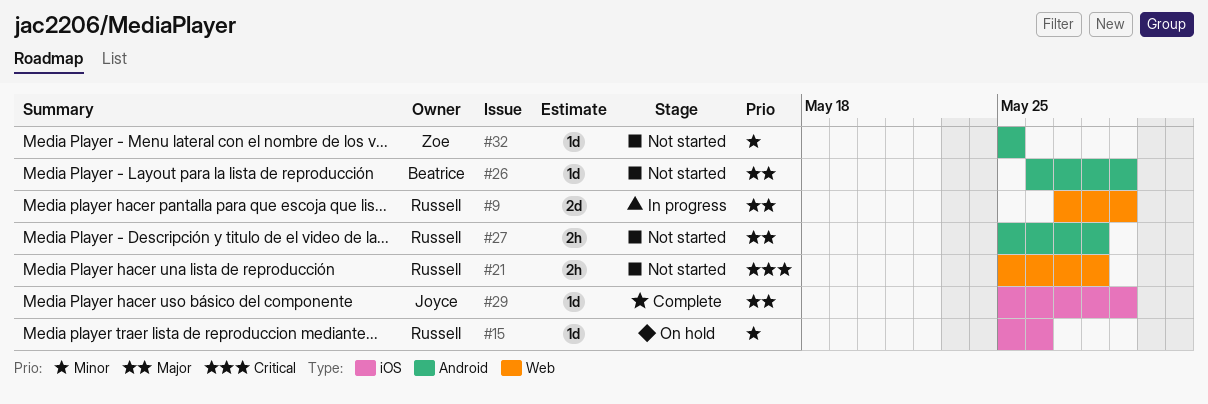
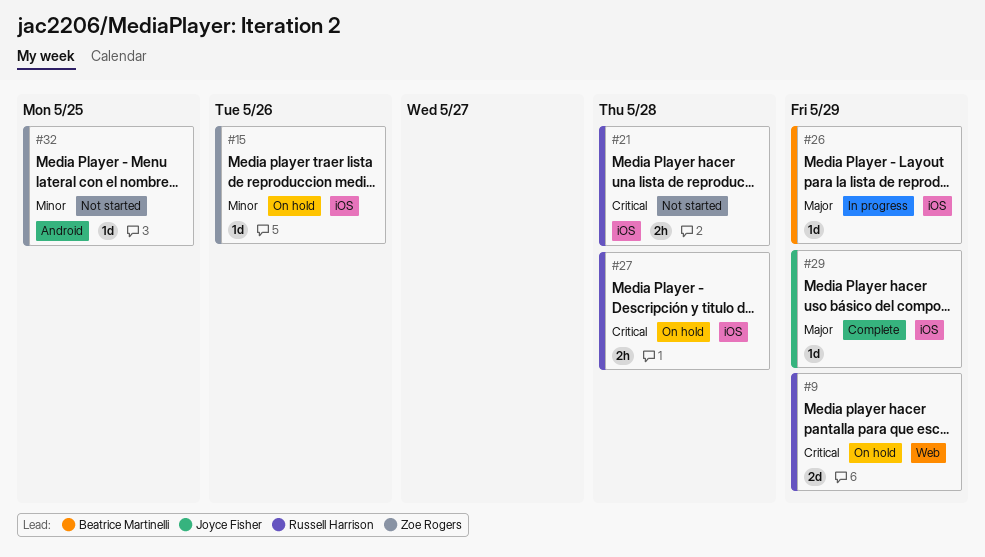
#9, status: In progress -> On hold
#9, priority: Major -> Critical
#15, owner: Russell Harrison -> Zoe Rogers
#21, label: Web -> iOS
#26, status: Not started -> In progress
#26, label: Android -> iOS
#27, status: Not started -> On hold
#27, priority: Major -> Critical
#27, label: Android -> iOS

